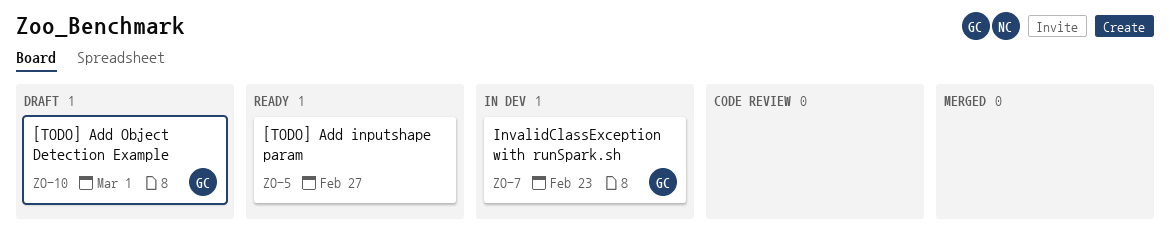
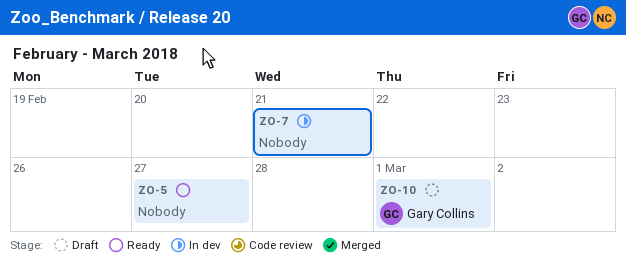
ZO-7, owner: Gary Collins -> none
ZO-7, due: Feb 23 -> Feb 21

